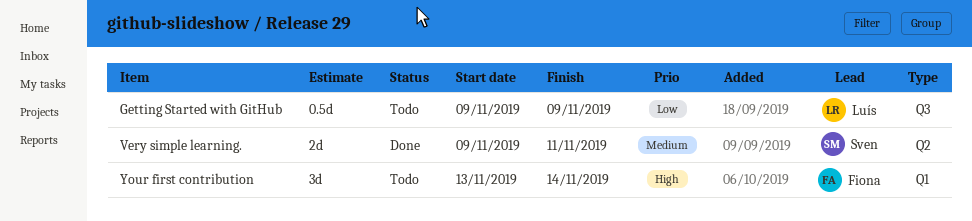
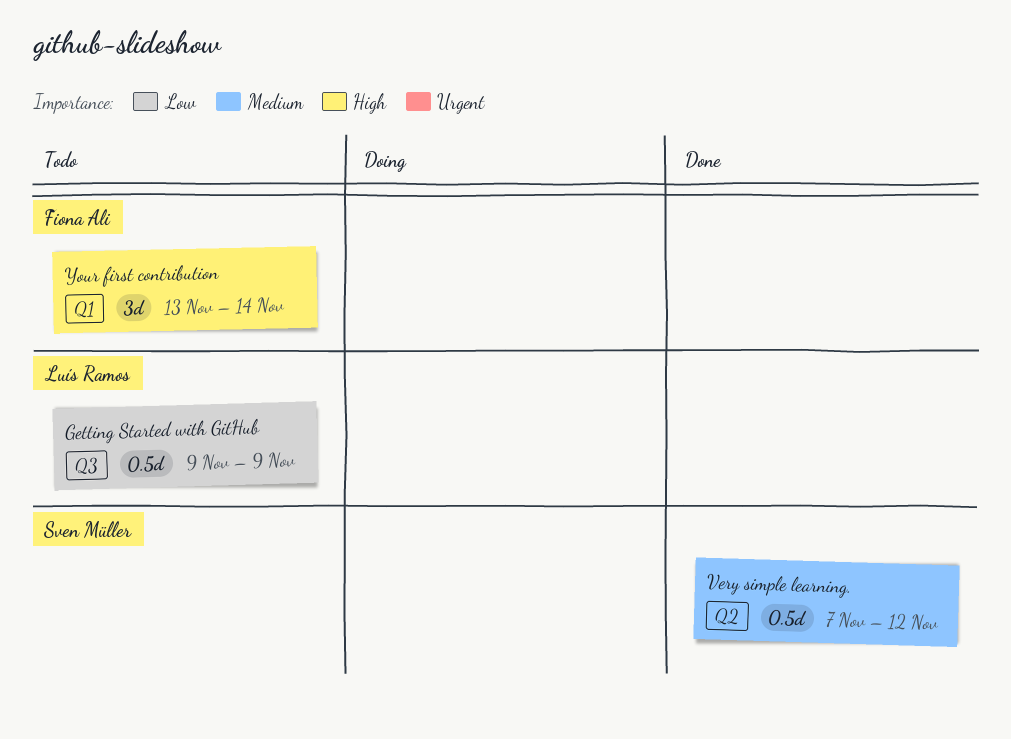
Very simple learning., estimate: 2d -> 0.5d
Very simple learning., start: Nov 9 -> Nov 7
Very simple learning., due: Nov 11 -> Nov 12

